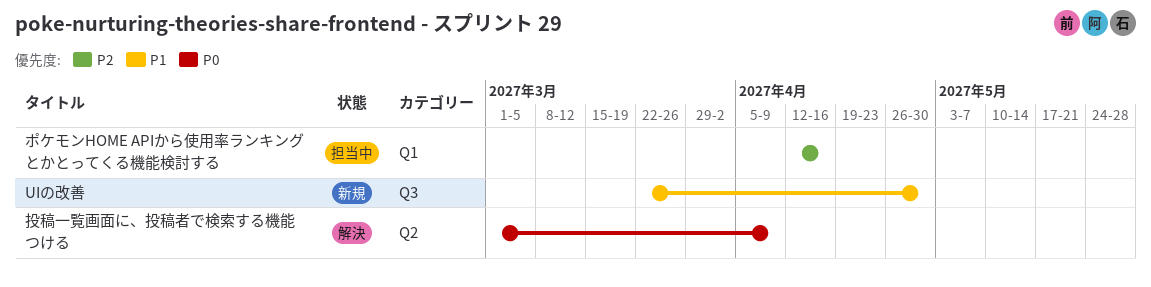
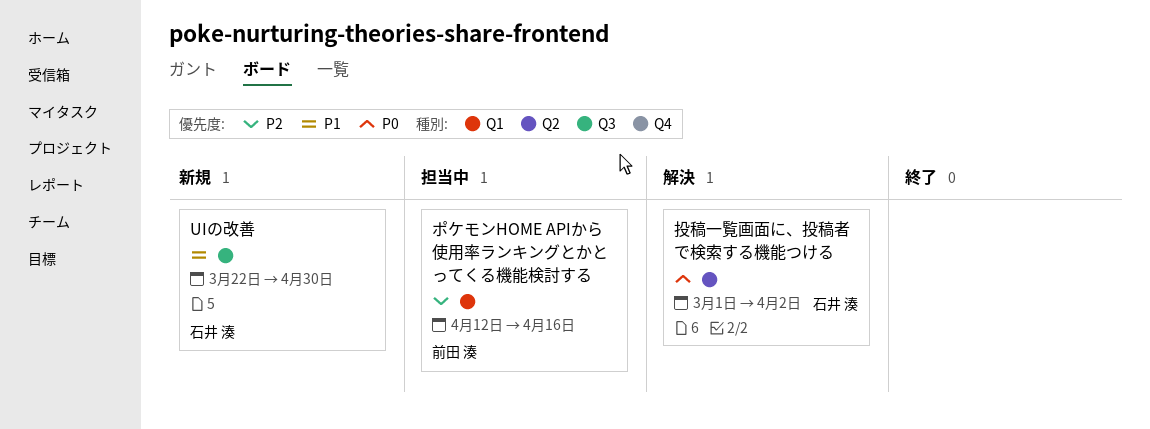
投稿一覧画面に、投稿者で検索する機能つける, due: Apr 9 -> Apr 2

